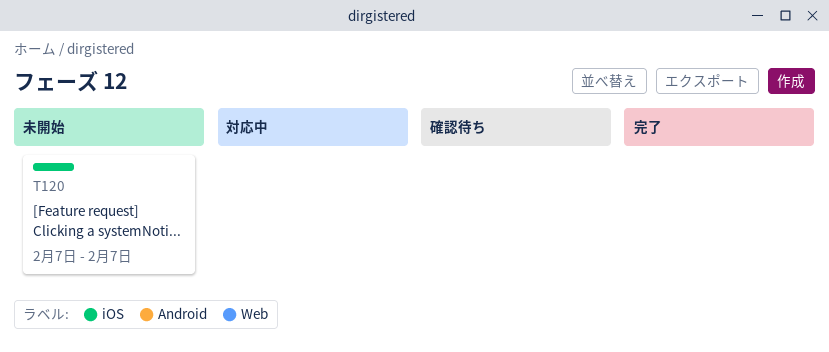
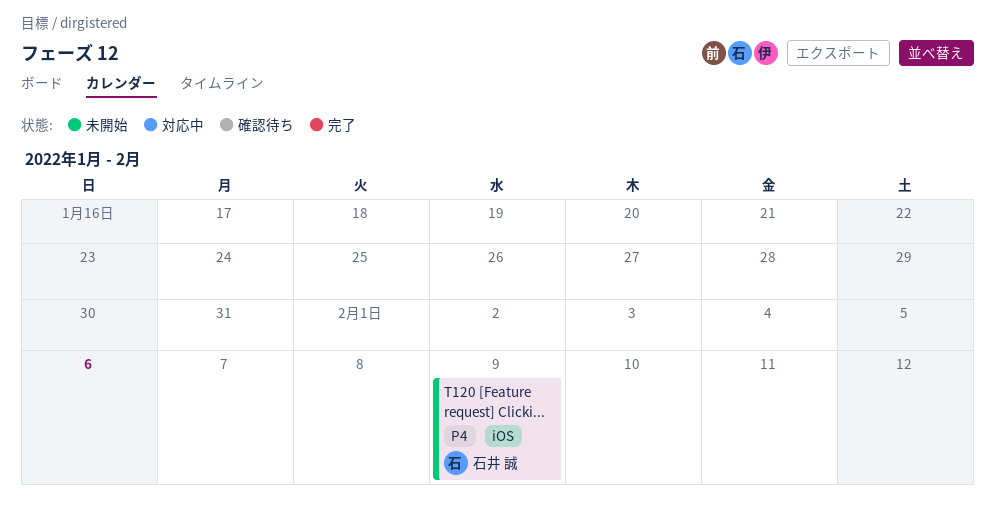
T120, due: Feb 7 -> Feb 9

